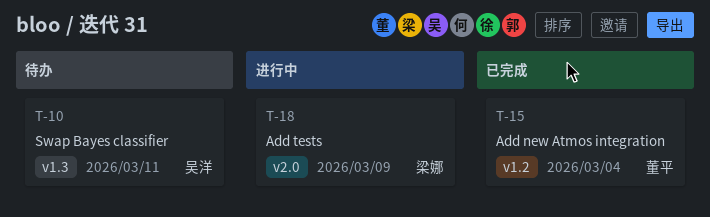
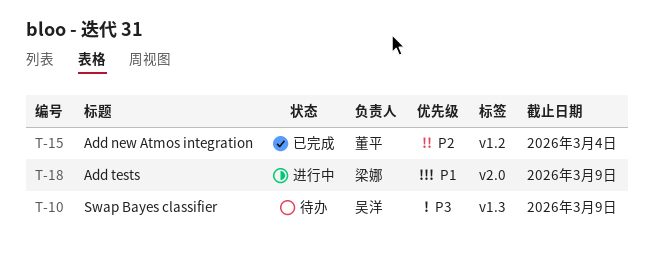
T-10, due: Mar 11 -> Mar 9

